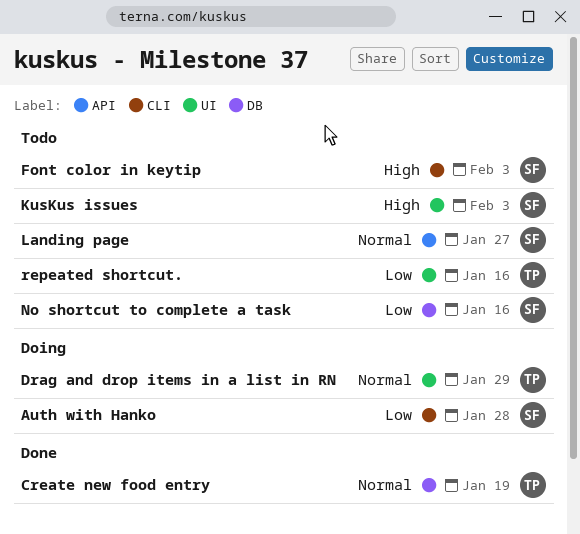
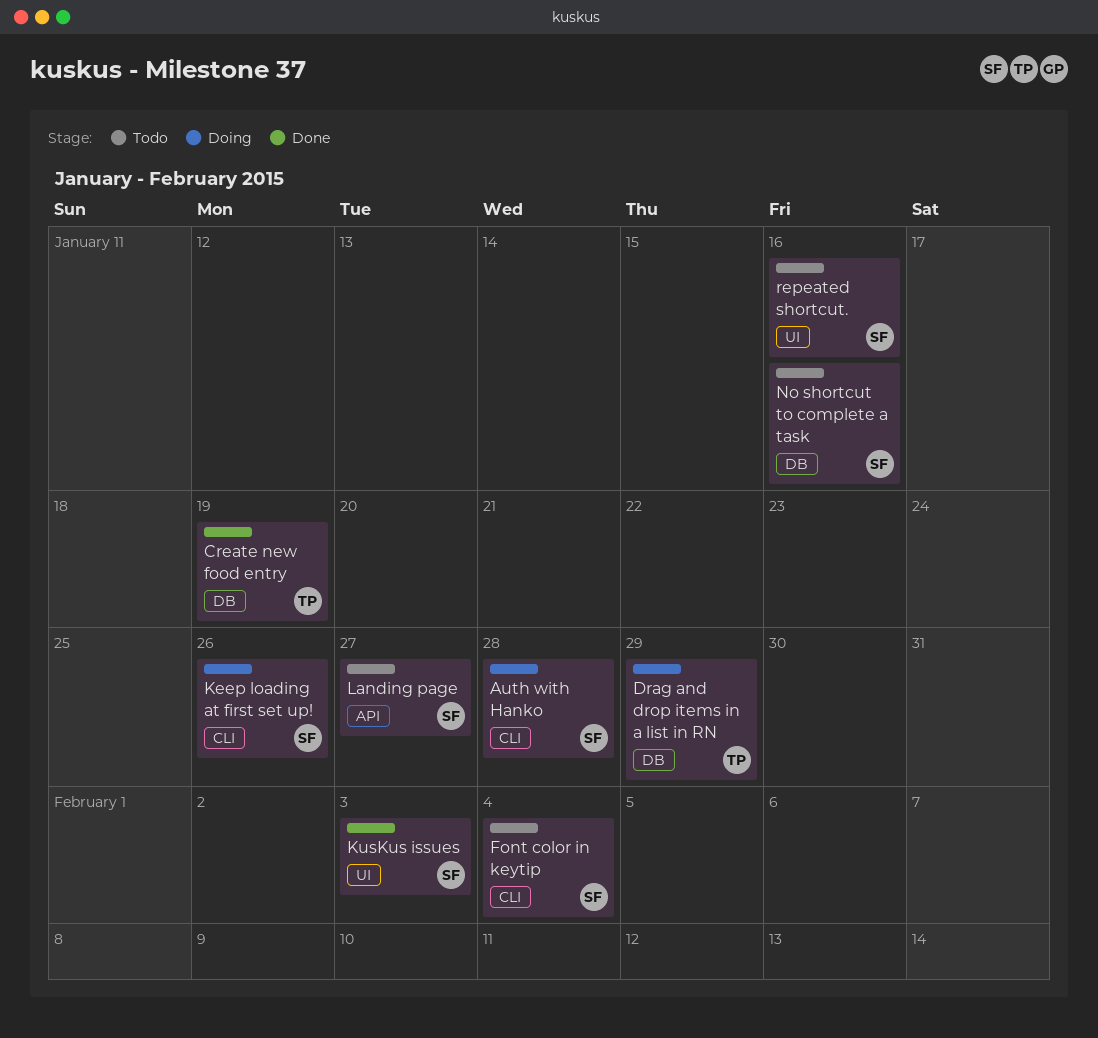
Drag and drop items in a list in RN, label: UI -> DB
Font color in keytip, due: Feb 3 -> Feb 4
Keep loading at first set up!: none -> present
KusKus issues, status: Todo -> Done
repeated shortcut., owner: TP -> SF

